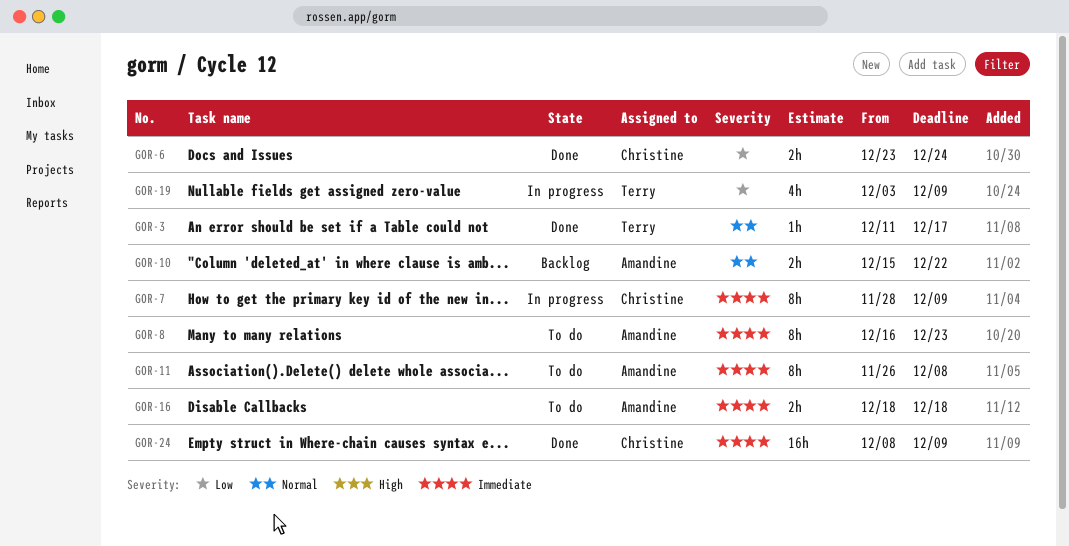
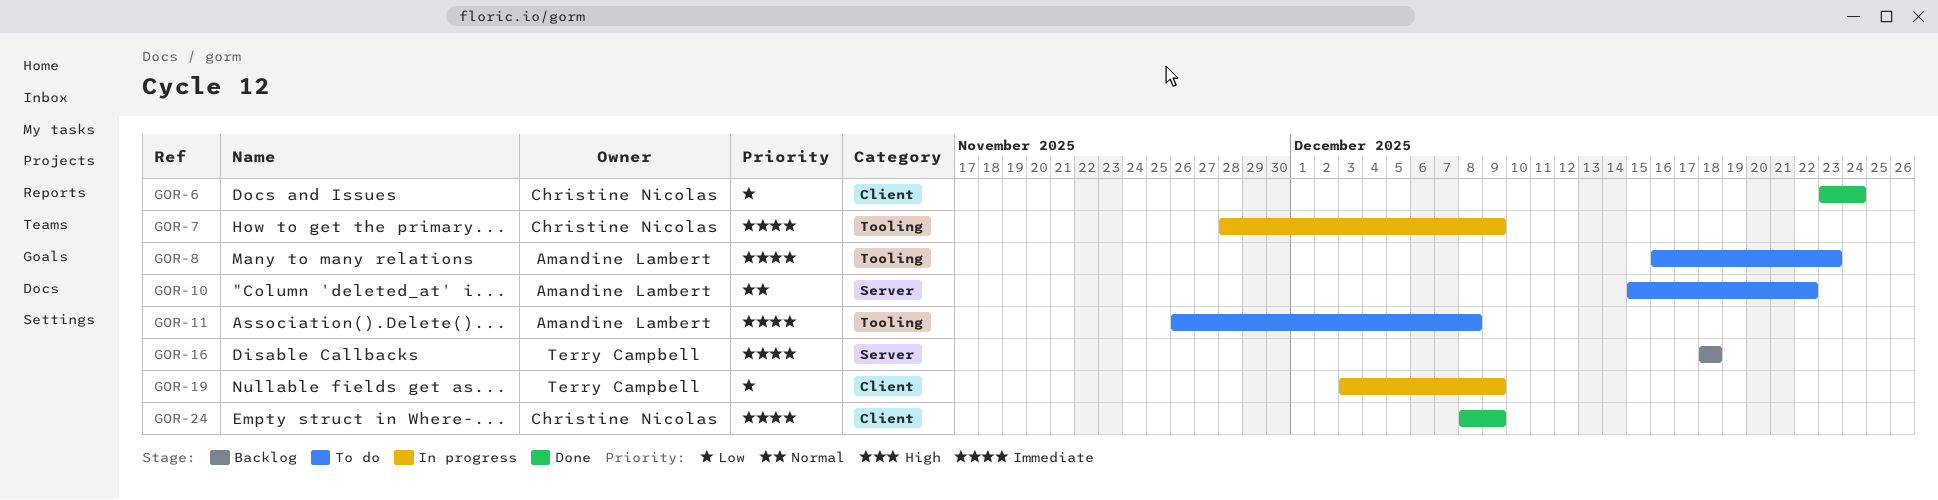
GOR-3: present -> none
GOR-10, status: Backlog -> To do
GOR-16, status: To do -> Backlog
GOR-16, owner: Amandine Lambert -> Terry Campbell

